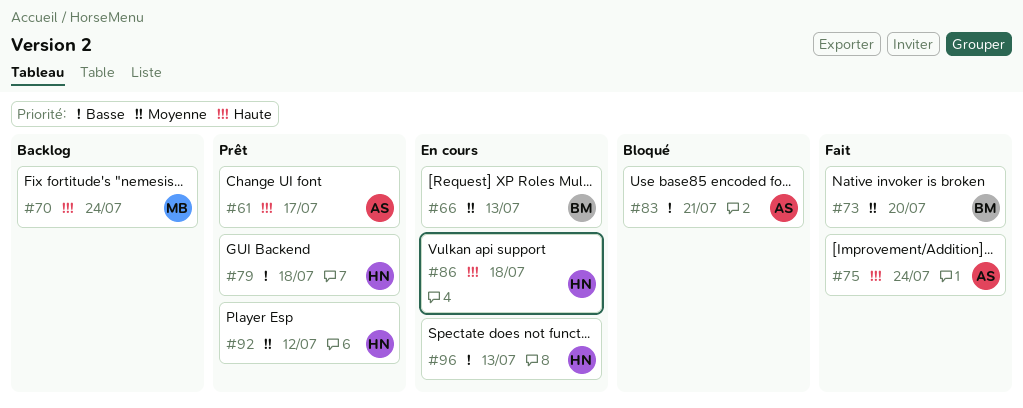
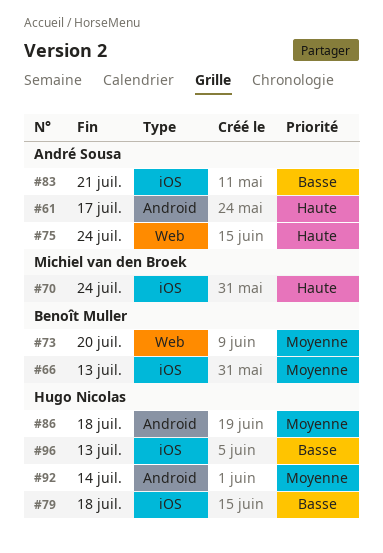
#86, priority: Haute -> Moyenne
#92, due: Jul 12 -> Jul 14

